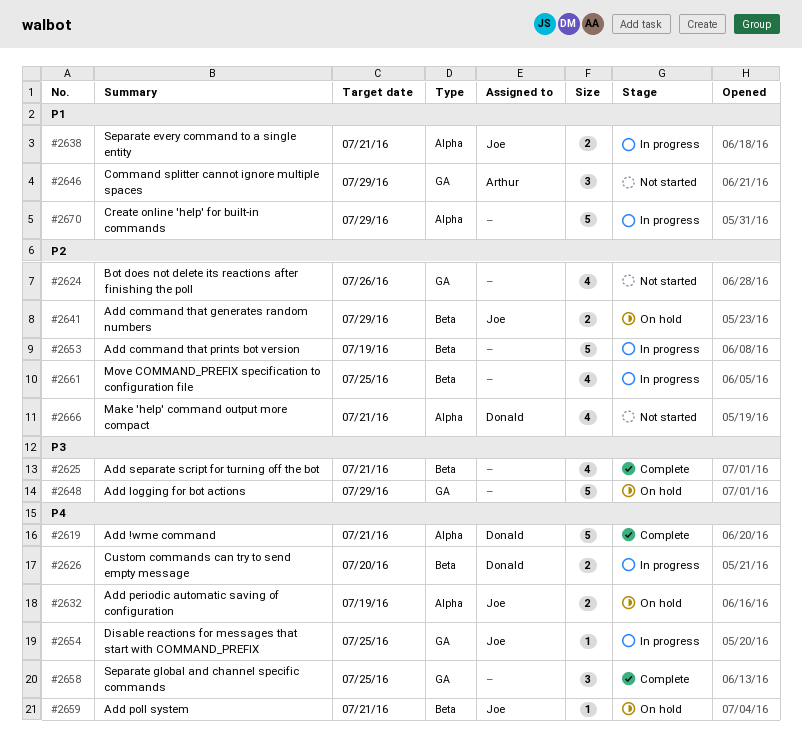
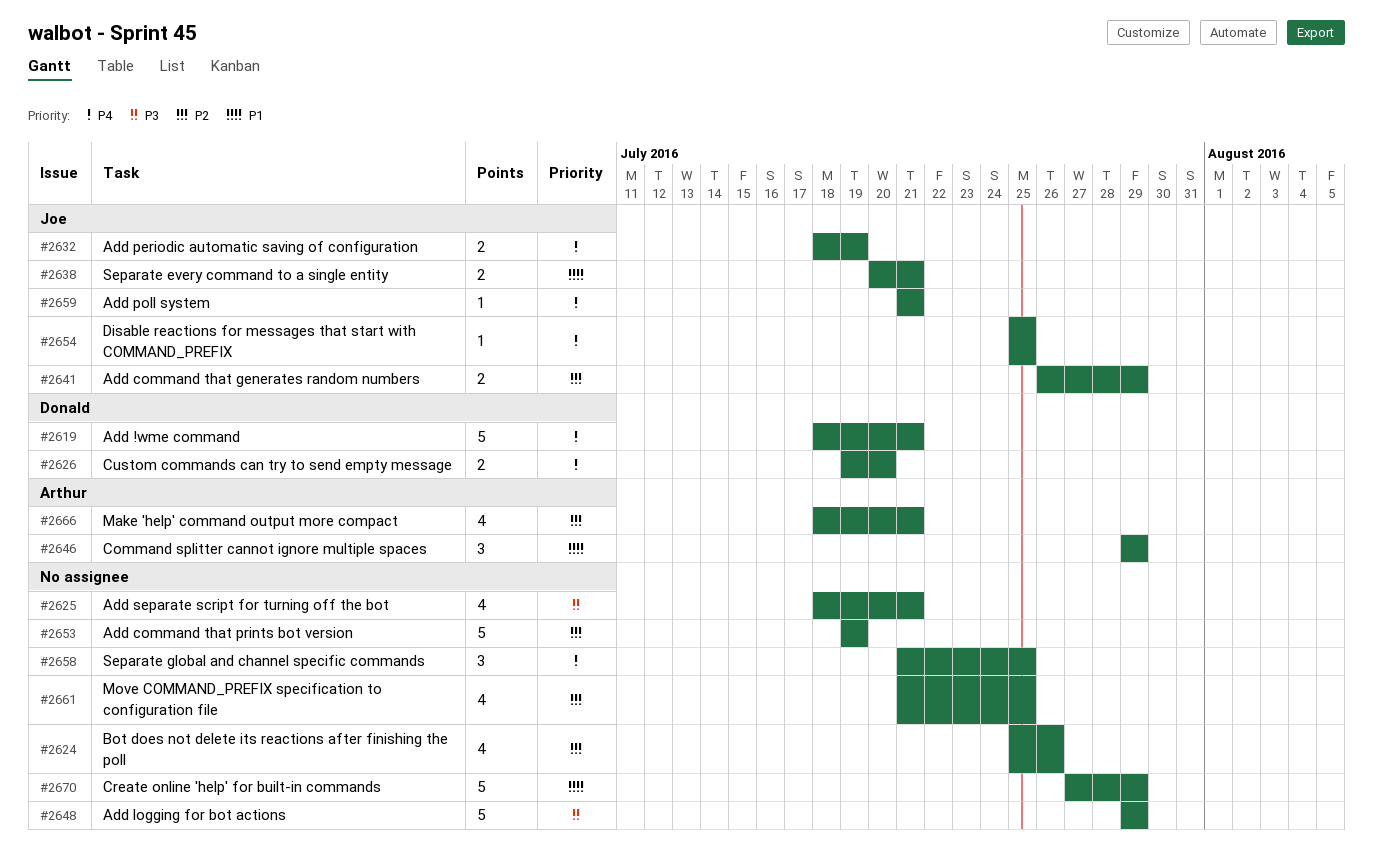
#2666, owner: Donald -> Arthur

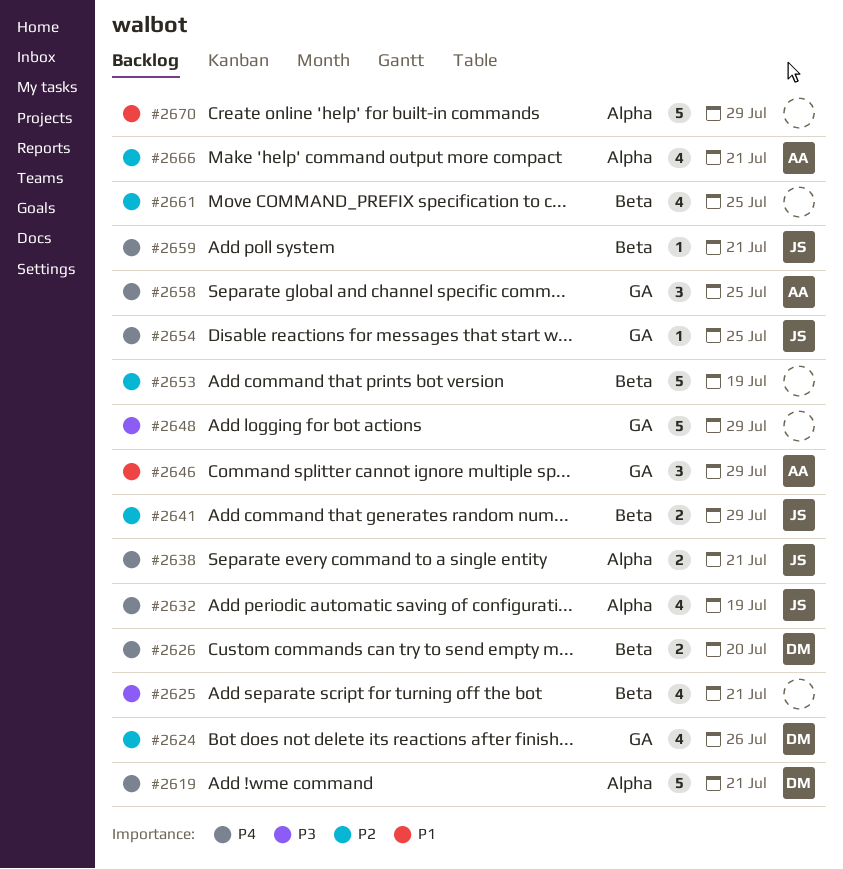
#2624, owner: none -> Donald
#2632, estimate: 2 -> 4
#2638, priority: P1 -> P4
#2658, owner: none -> Arthur

